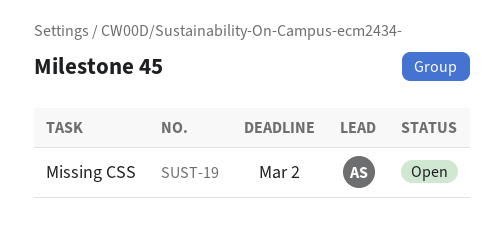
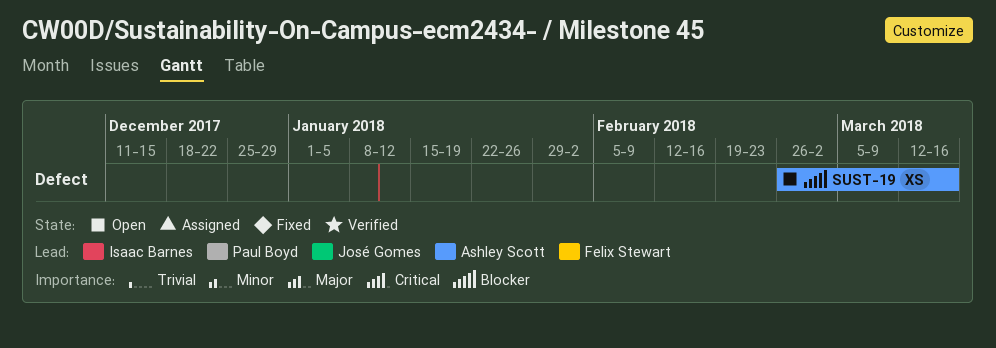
SUST-19, due: Mar 2 -> Mar 16

